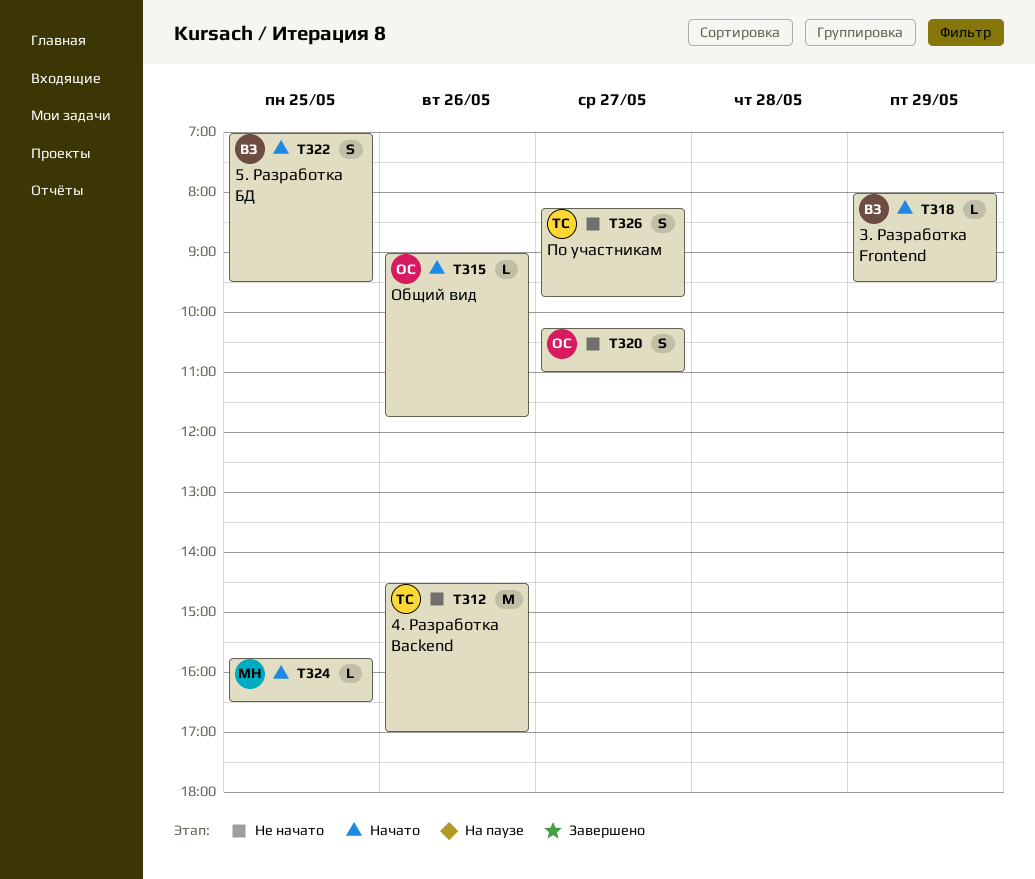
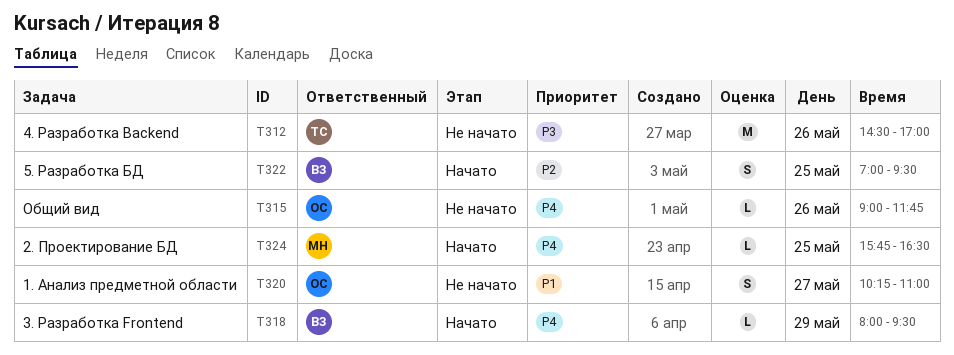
T315, status: Начато -> Не начато
T326: present -> none

